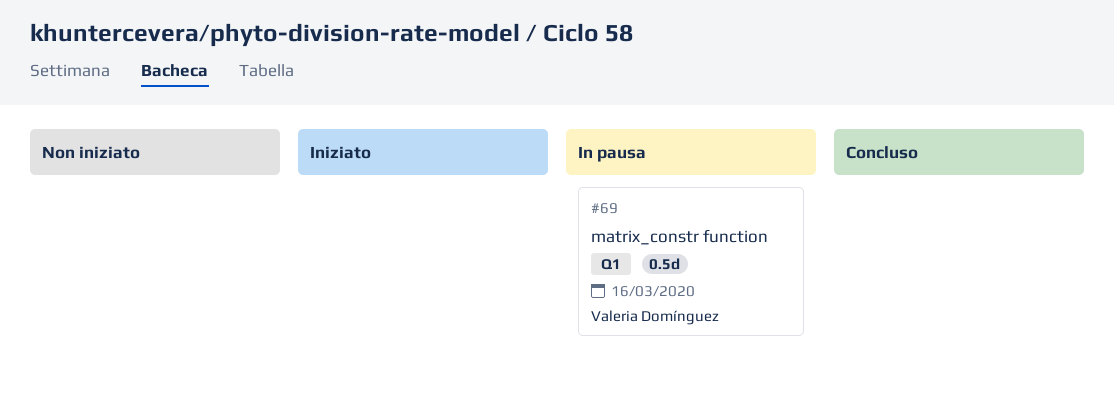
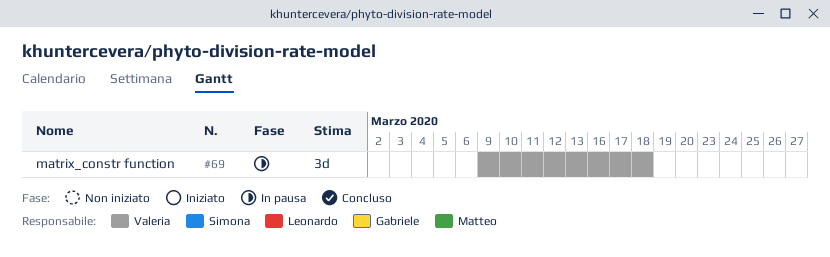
#69, estimate: 0.5d -> 3d
#69, due: Mar 16 -> Mar 18

